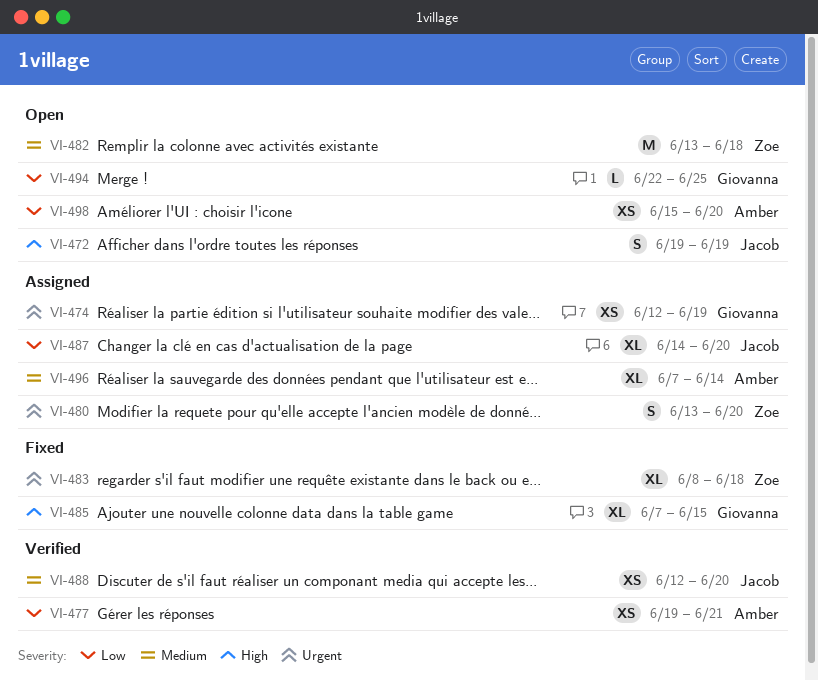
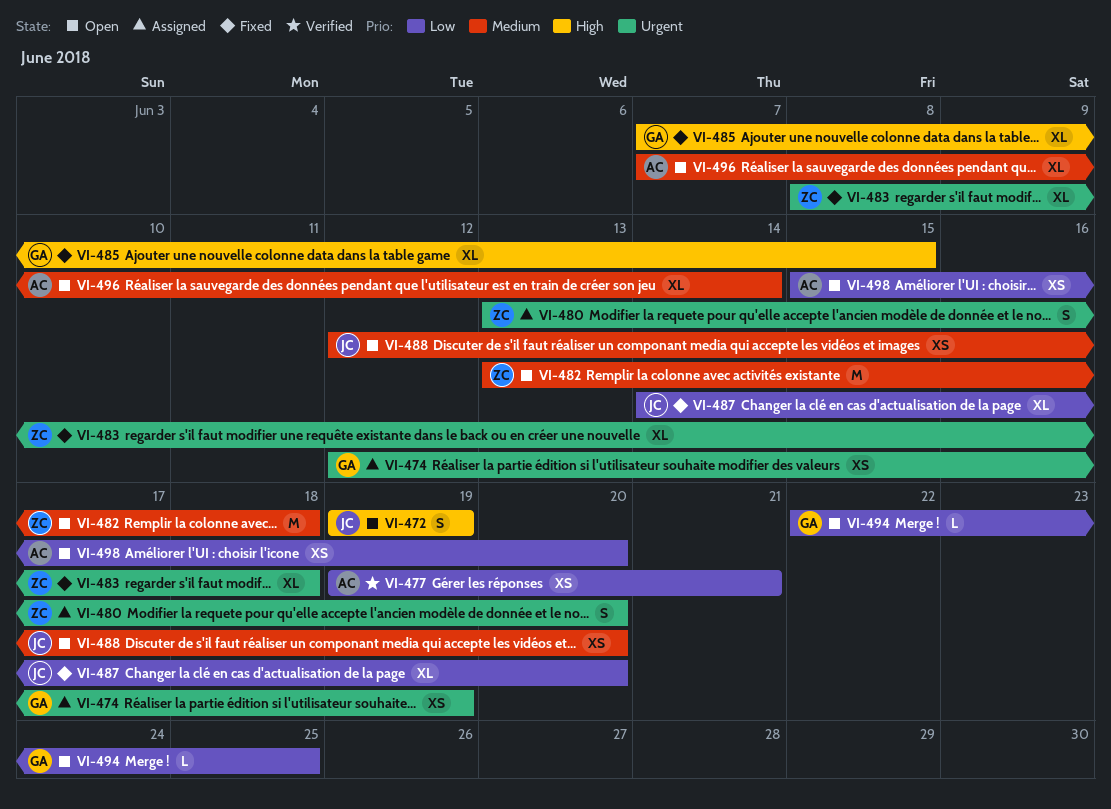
VI-487, status: Assigned -> Fixed
VI-488, status: Verified -> Open
VI-496, status: Assigned -> Open

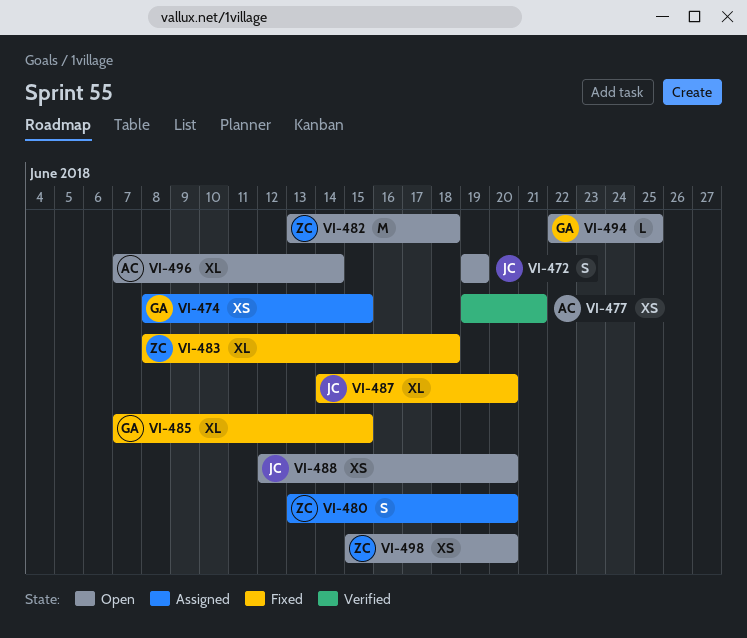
VI-474, start: Jun 12 -> Jun 8
VI-474, due: Jun 19 -> Jun 15
VI-498, owner: AC -> ZC

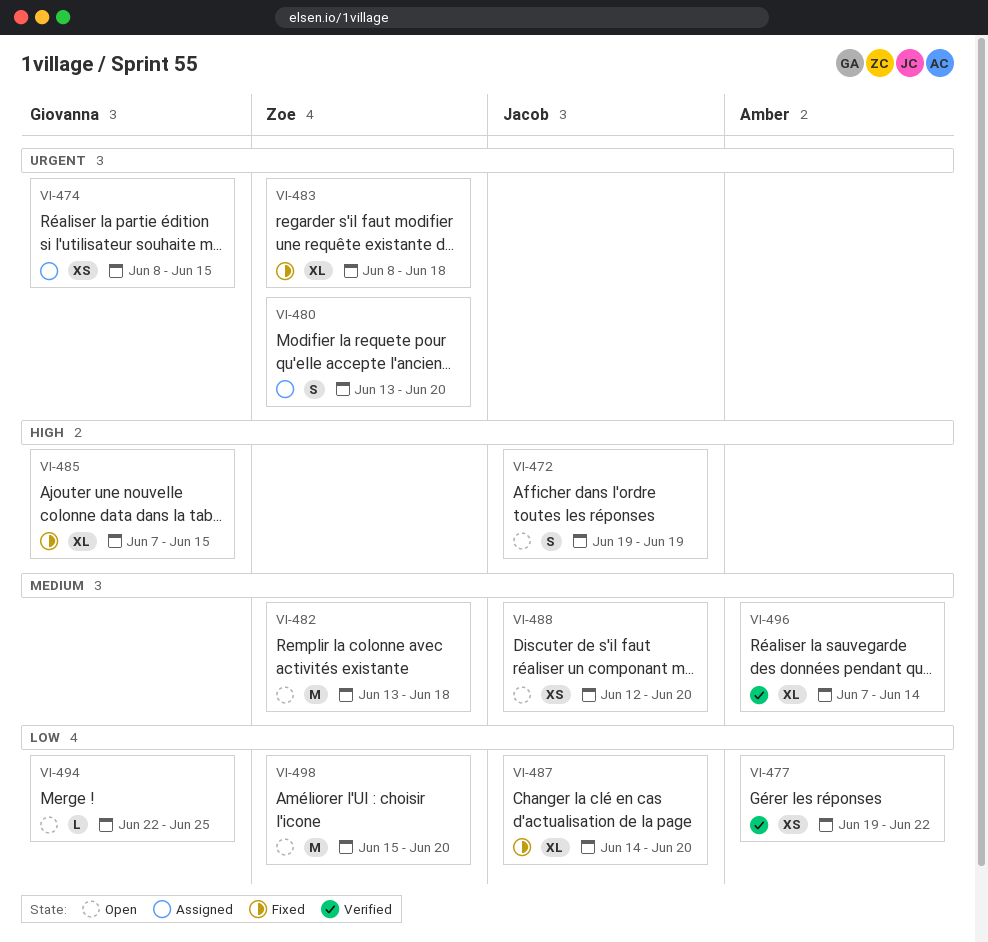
VI-477, due: Jun 21 -> Jun 22
VI-496, status: Open -> Verified
VI-498, estimate: XS -> M

